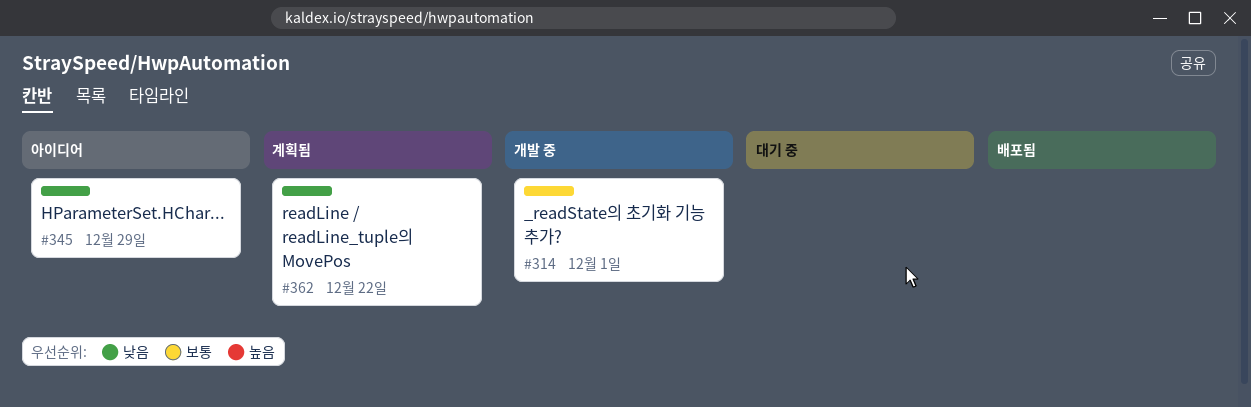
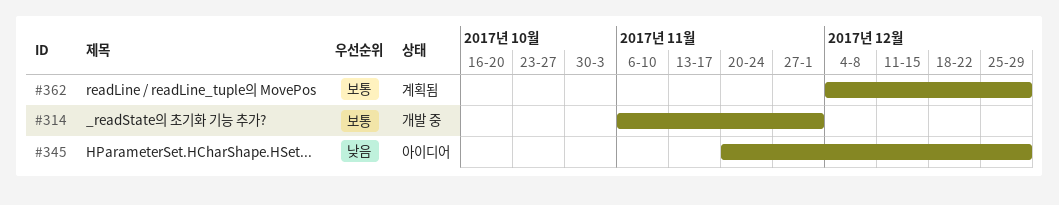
#362, priority: 낮음 -> 보통
#362, due: Dec 22 -> Dec 29

